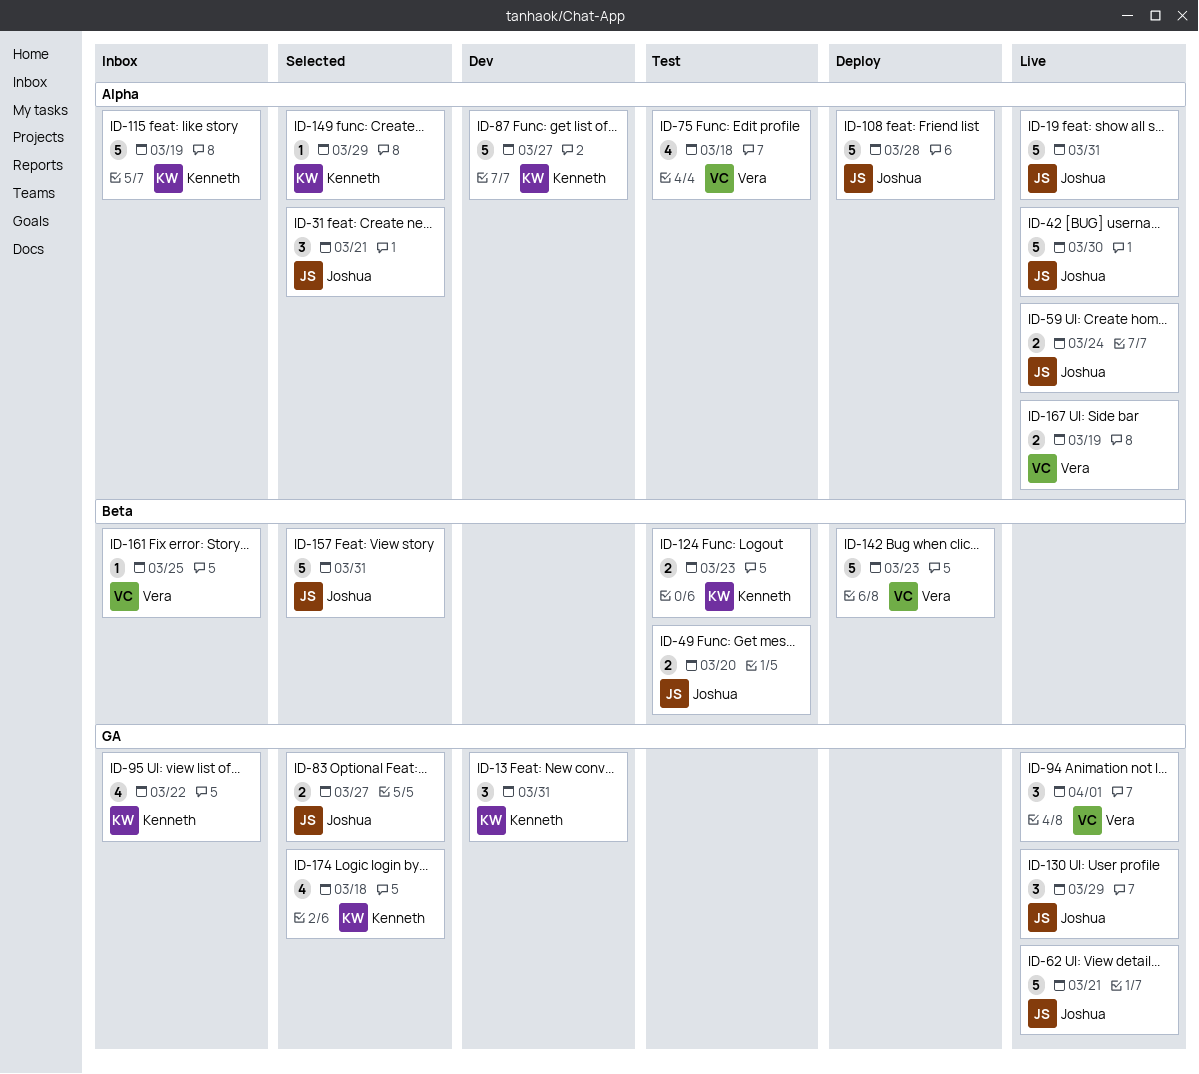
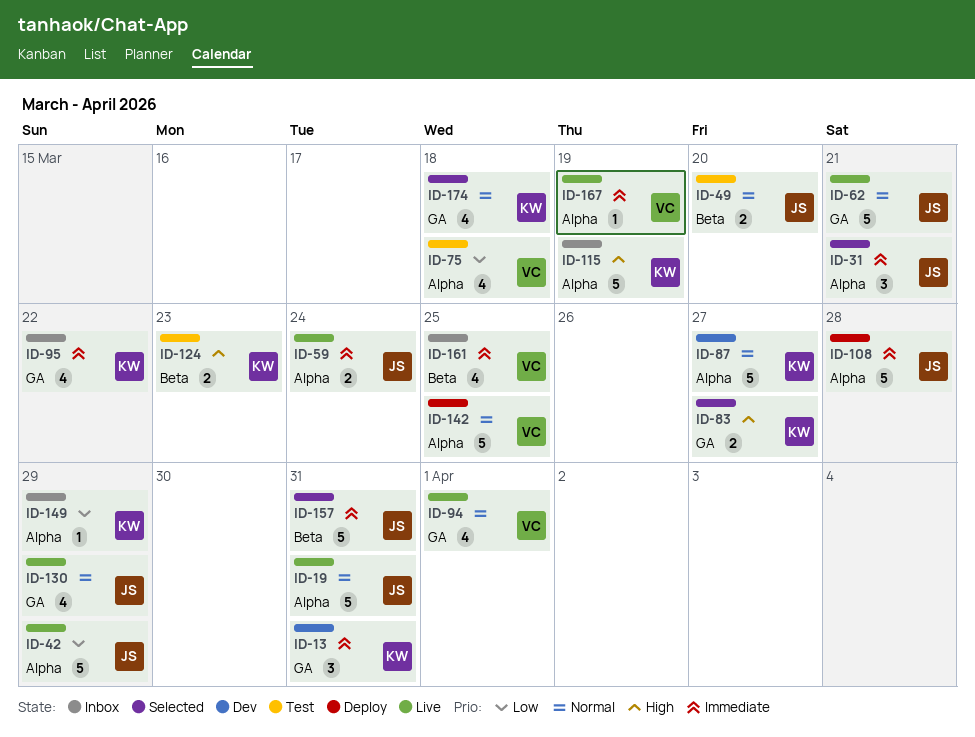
ID-42, due: Mar 30 -> Mar 29
ID-83, owner: Joshua -> Kenneth
ID-94, estimate: 3 -> 4
ID-130, estimate: 3 -> 4
ID-142, label: Beta -> Alpha
ID-142, due: Mar 23 -> Mar 25
ID-149, status: Selected -> Inbox
ID-161, estimate: 1 -> 4
ID-167, estimate: 2 -> 1

